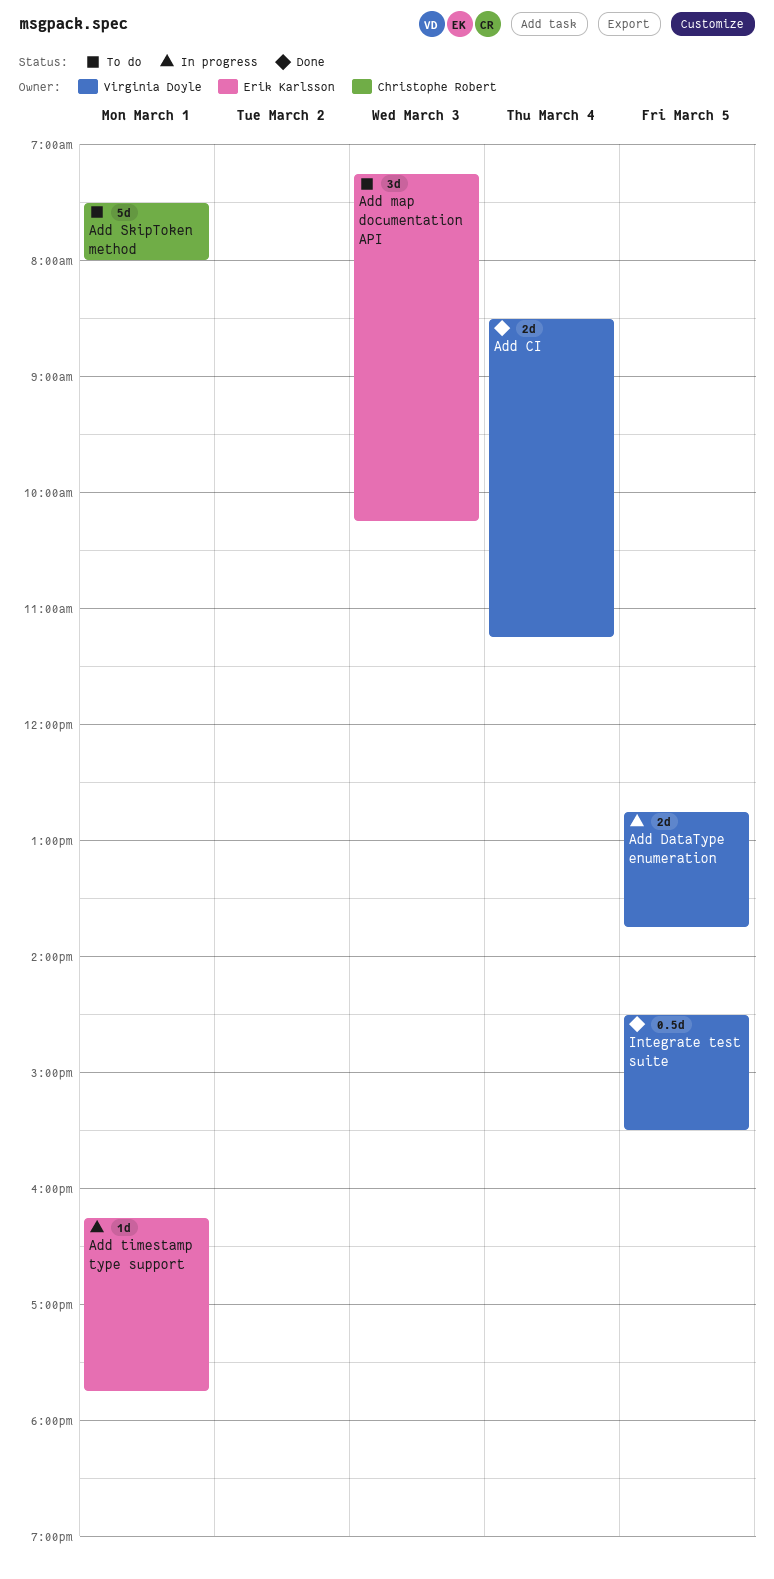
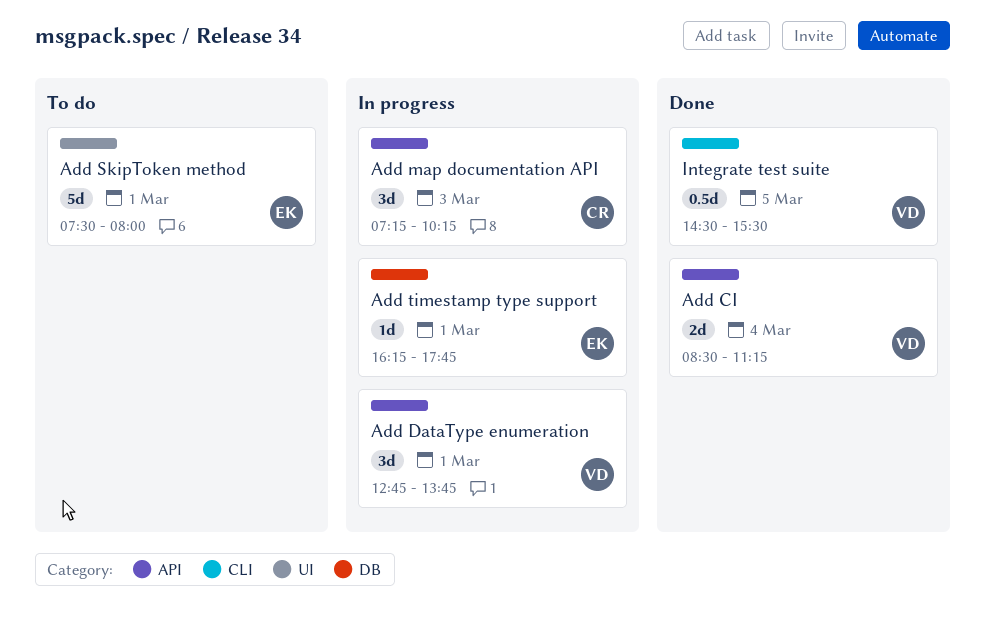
Add DataType enumeration, estimate: 2d -> 3d
Add DataType enumeration, day: Mar 5 -> Mar 1
Add map documentation API, status: To do -> In progress
Add map documentation API, owner: Erik Karlsson -> Christophe Robert
Add SkipToken method, owner: Christophe Robert -> Erik Karlsson

